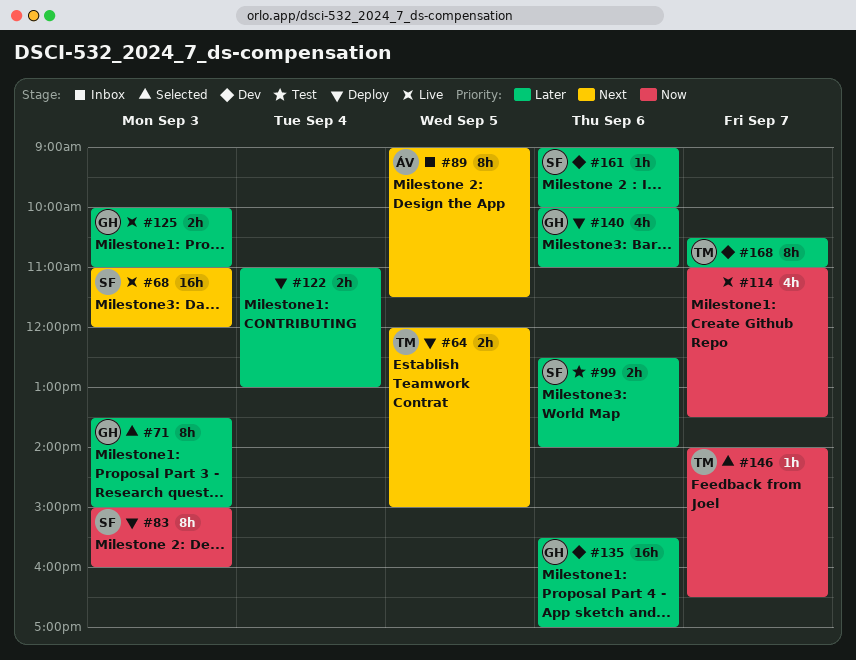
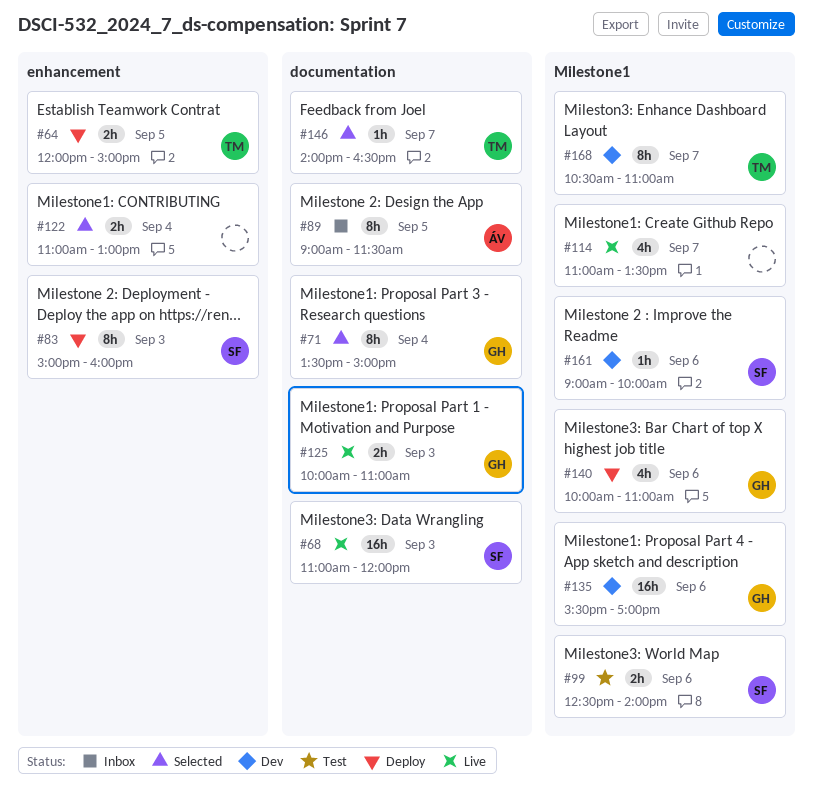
#71, day: Sep 3 -> Sep 4
#122, status: Deploy -> Selected

